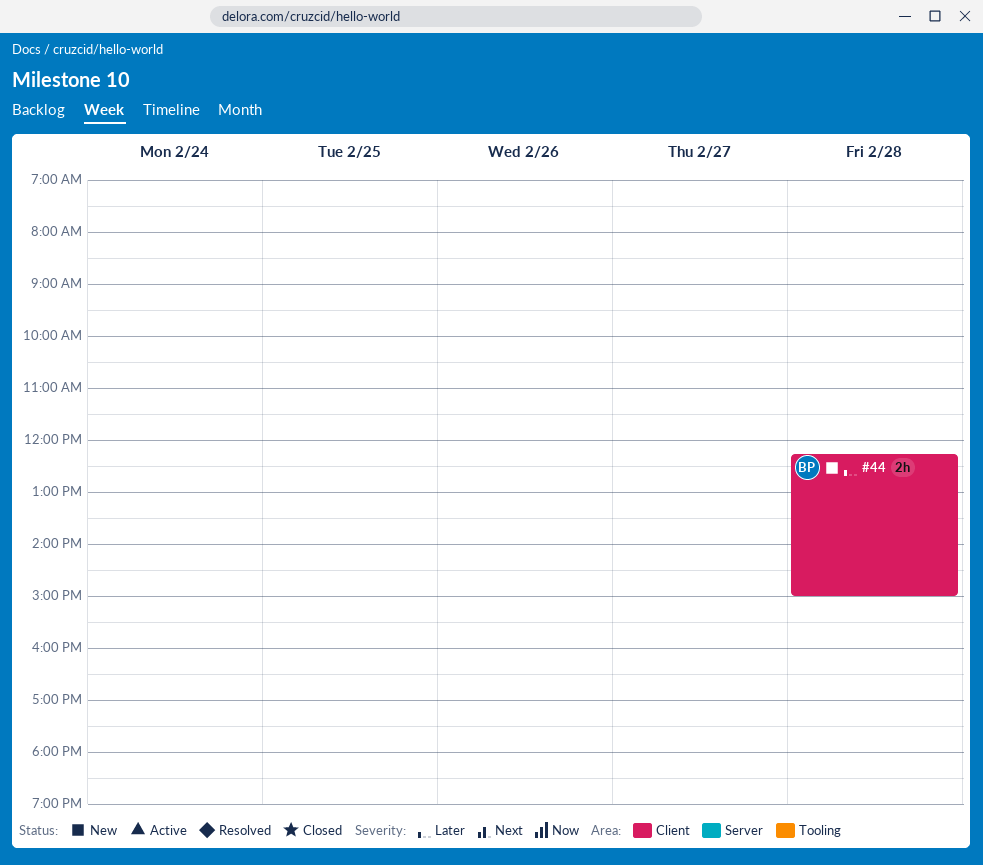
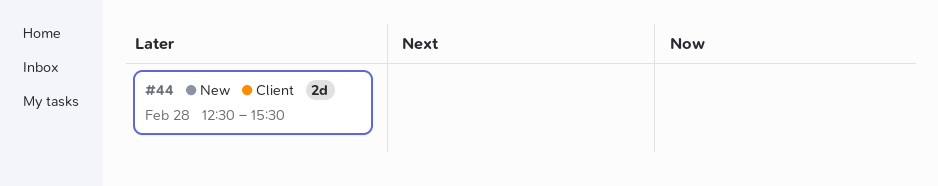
#44, estimate: 2h -> 2d
#44, begins: 12:15 -> 12:30
#44, ends: 15:00 -> 15:30

